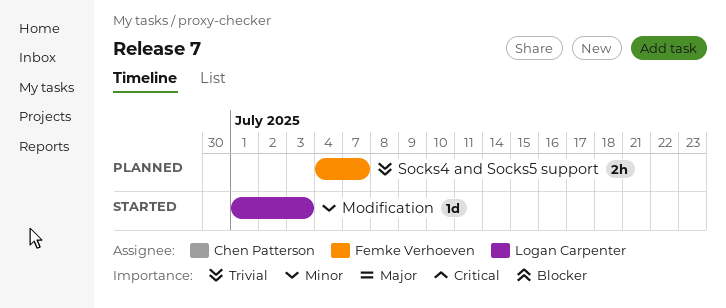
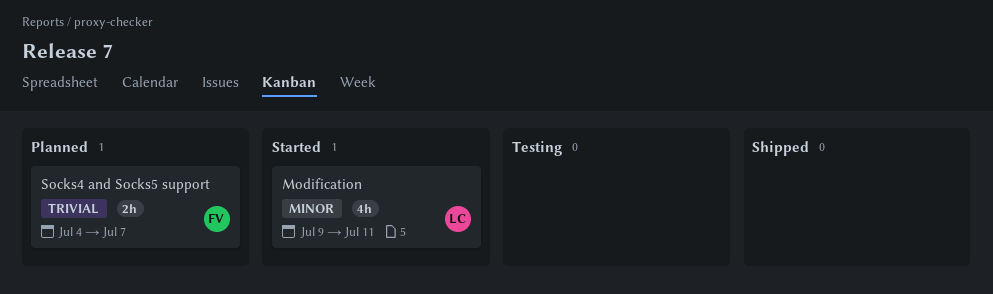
Modification, estimate: 1d -> 4h
Modification, start: Jul 1 -> Jul 9
Modification, due: Jul 3 -> Jul 11

